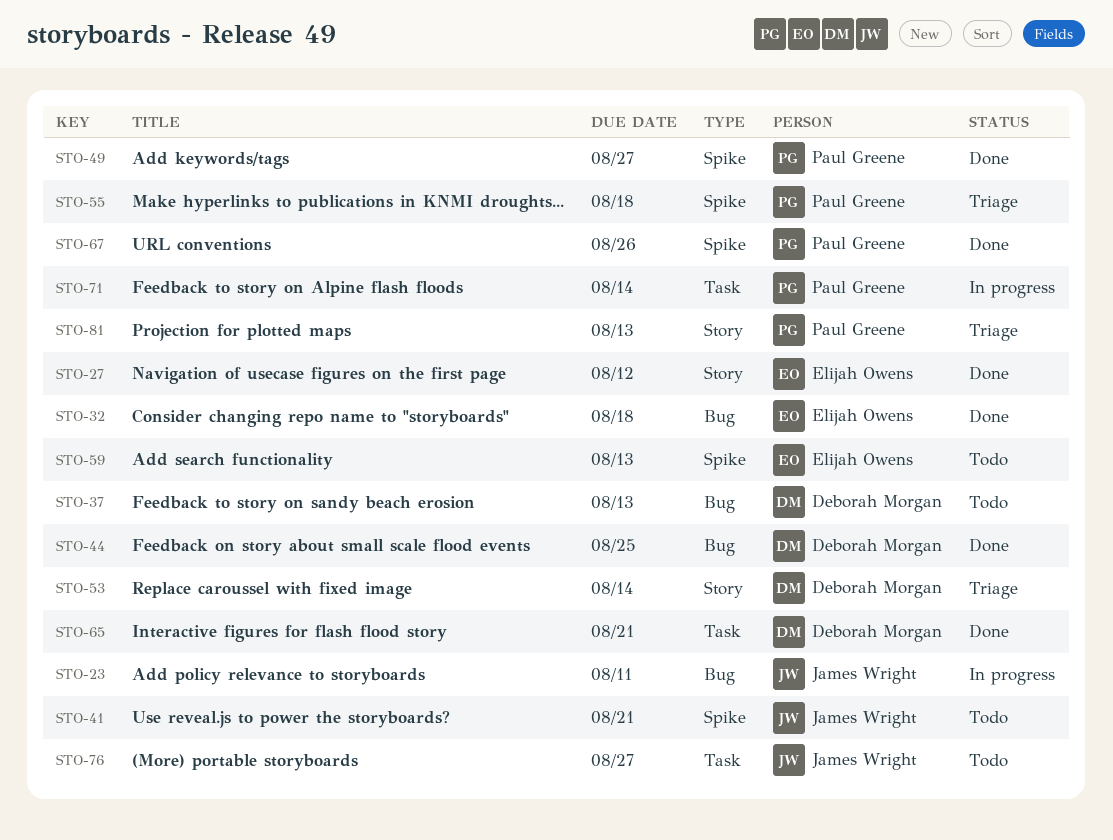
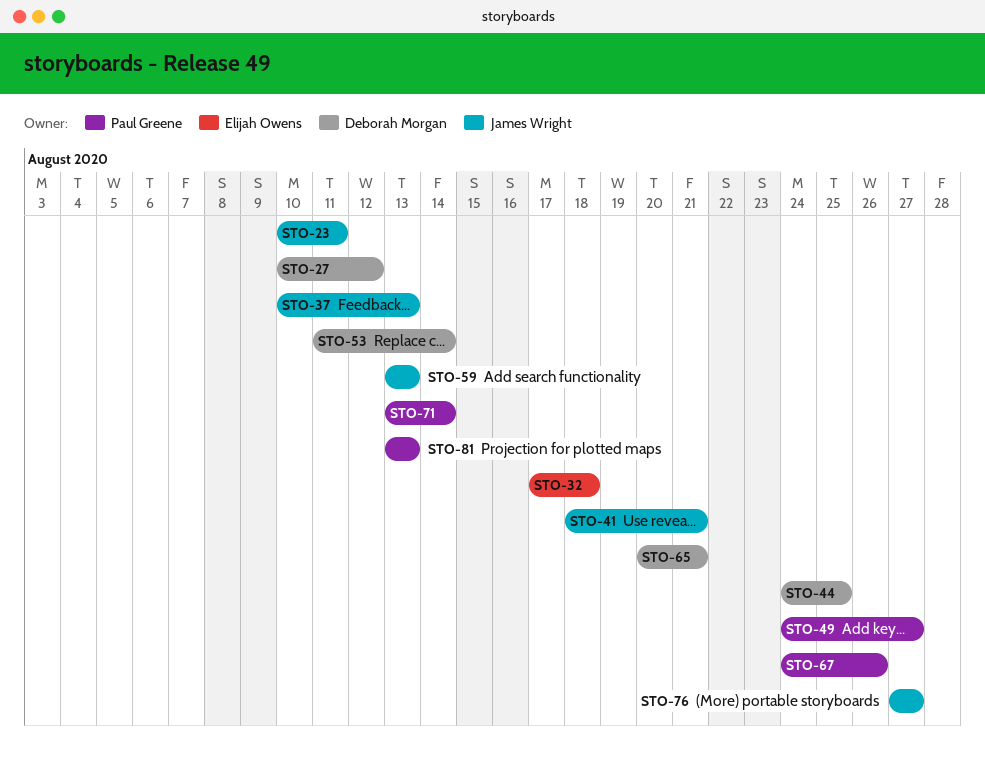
STO-27, owner: Elijah Owens -> Deborah Morgan
STO-37, owner: Deborah Morgan -> James Wright
STO-55: present -> none
STO-59, owner: Elijah Owens -> James Wright

